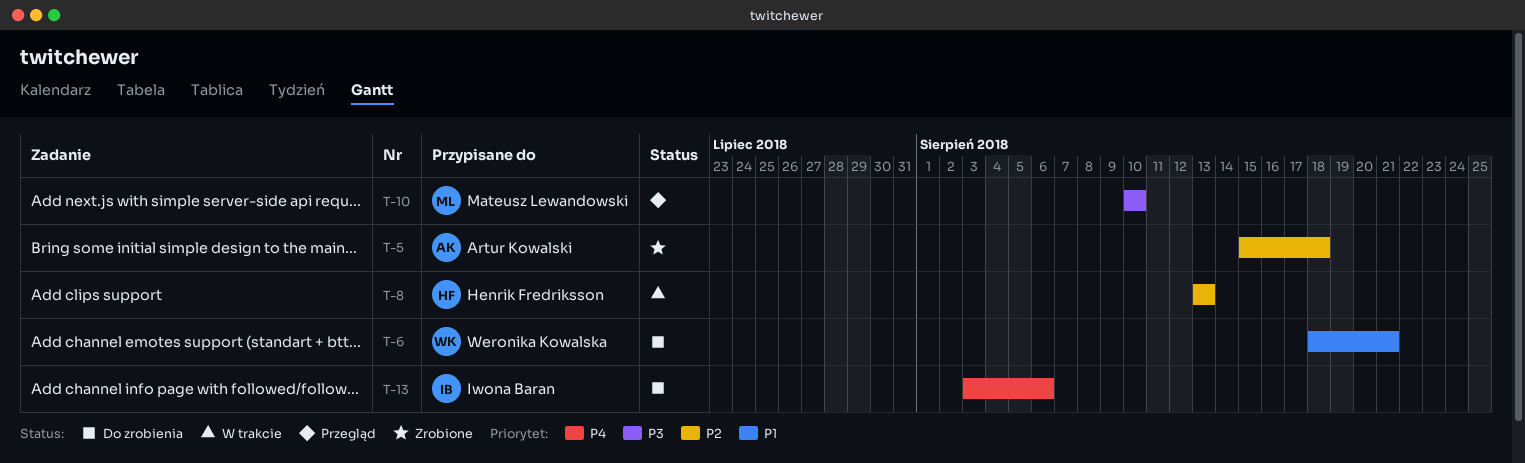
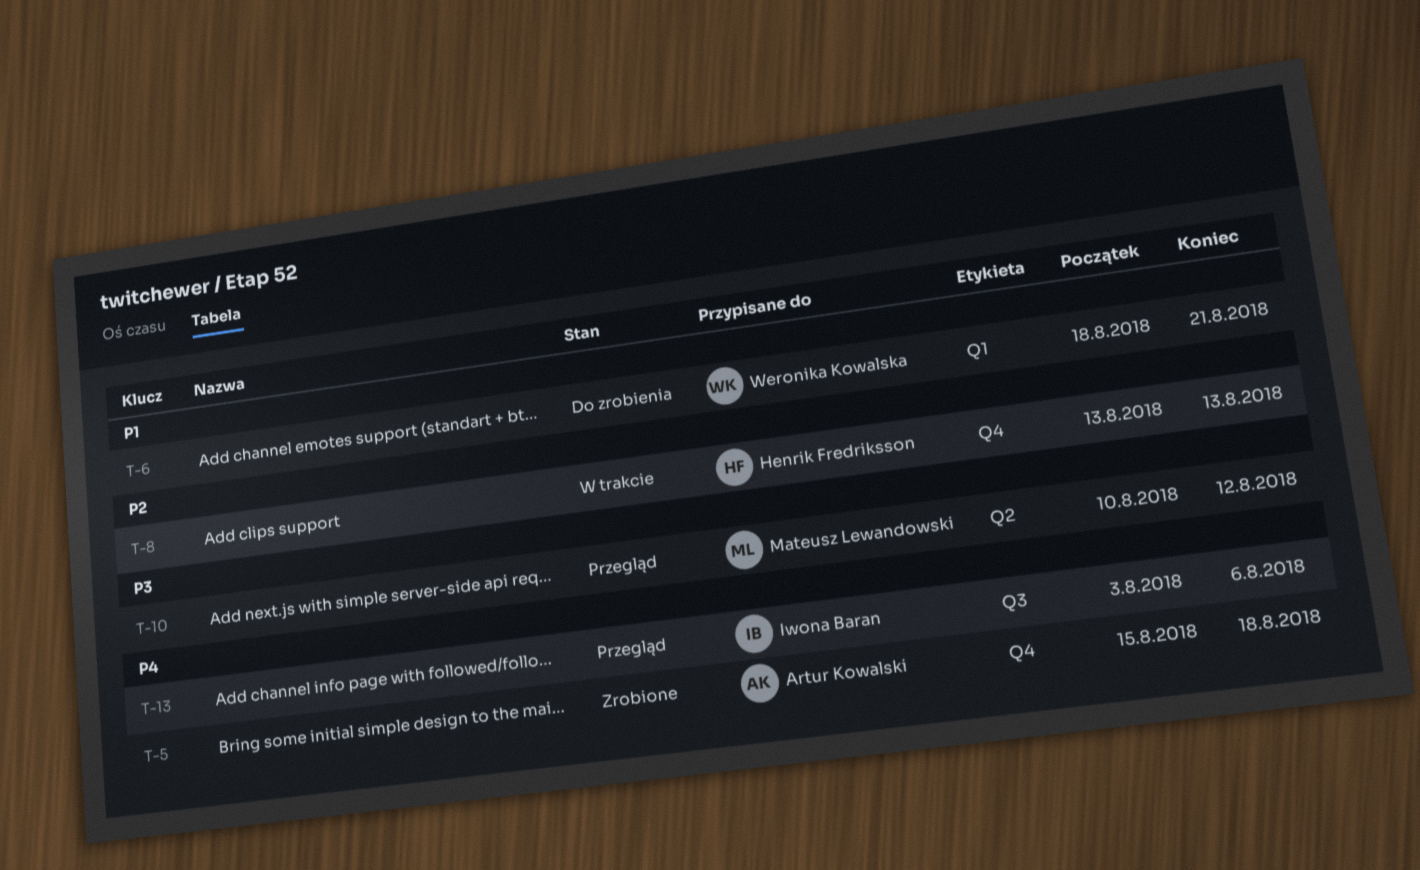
T-5, priority: P2 -> P4
T-10, due: Aug 10 -> Aug 12
T-13, status: Do zrobienia -> Przegląd

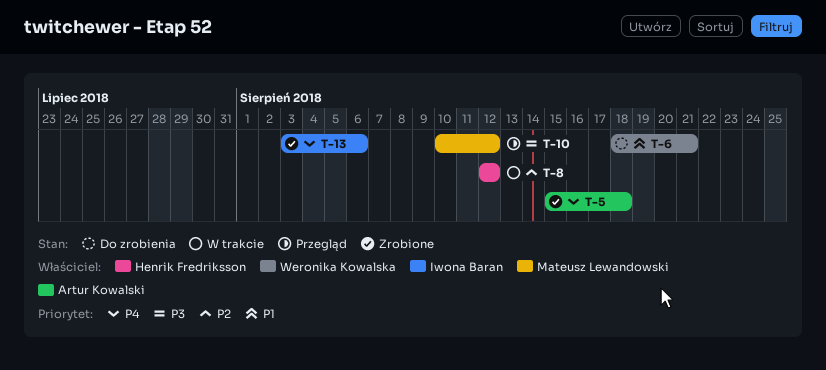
T-8, start: Aug 13 -> Aug 12
T-8, due: Aug 13 -> Aug 12
T-13, status: Przegląd -> Zrobione

